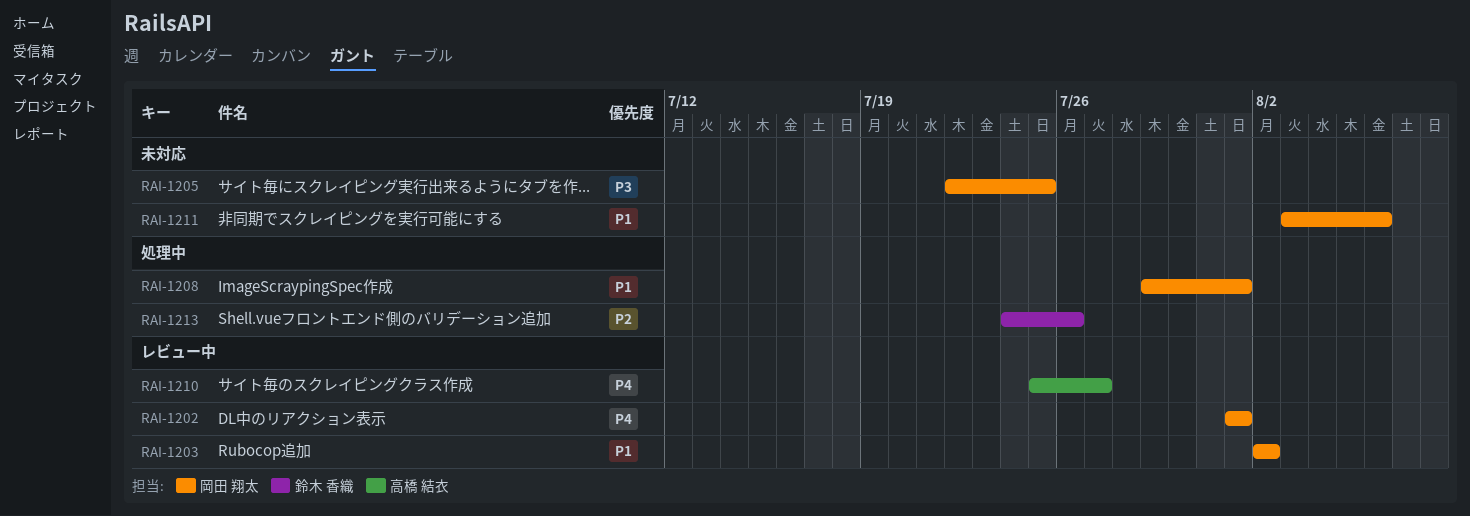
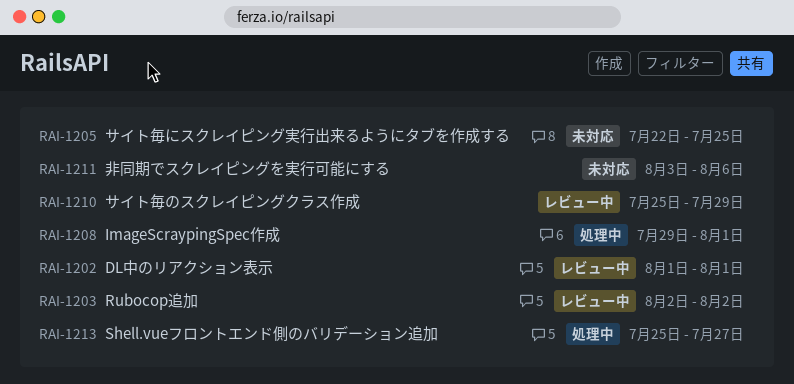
RAI-1210, due: Jul 27 -> Jul 29
RAI-1213, start: Jul 24 -> Jul 25
RAI-1213, due: Jul 26 -> Jul 27

